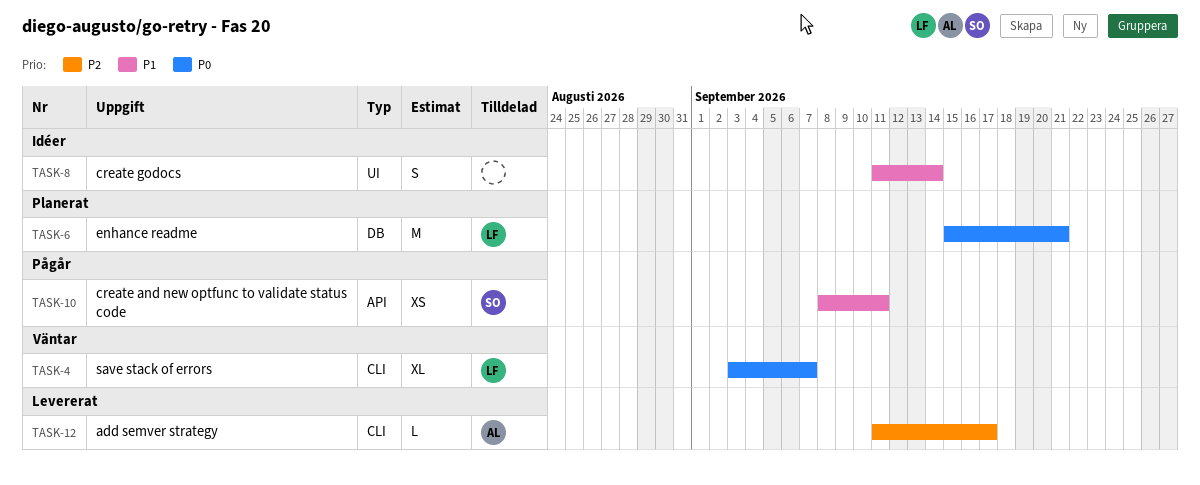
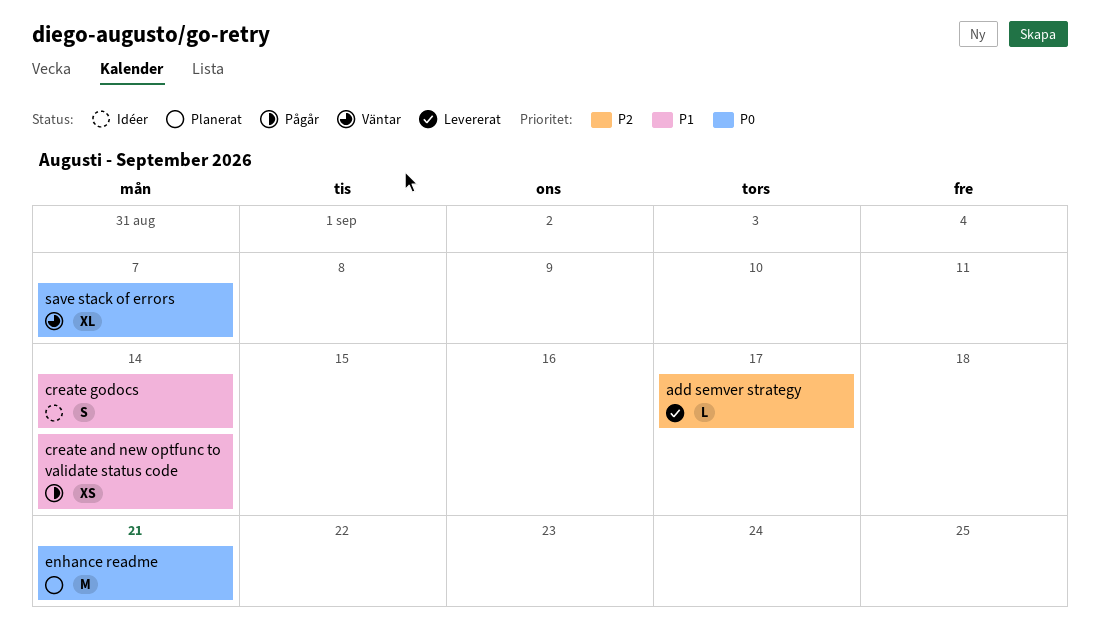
create and new optfunc to validate status code, due: Sep 11 -> Sep 14

